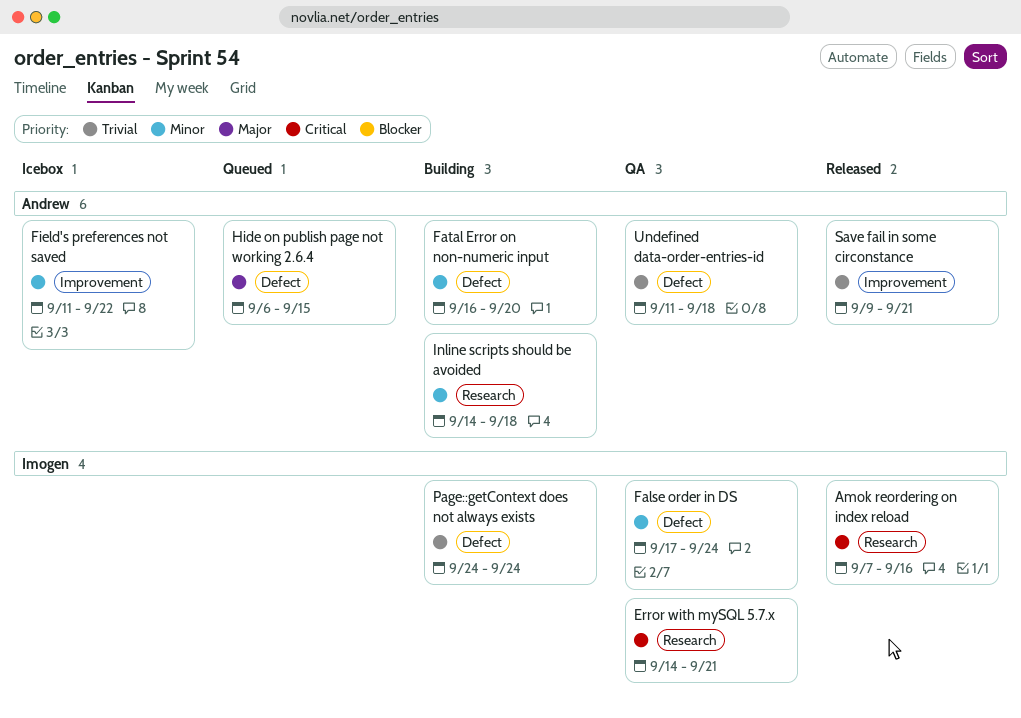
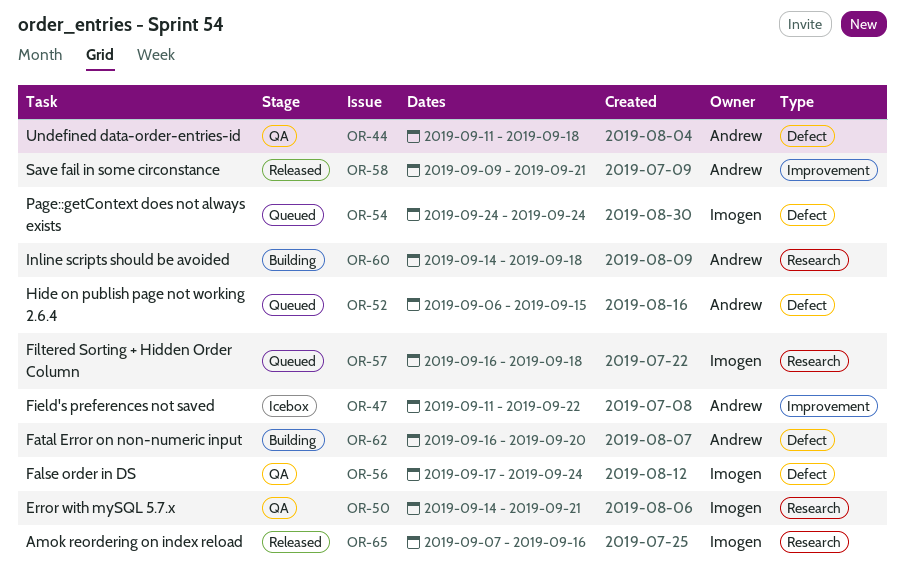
Filtered Sorting + Hidden Order Column: none -> present
Page::getContext does not always exists, status: Building -> Queued

